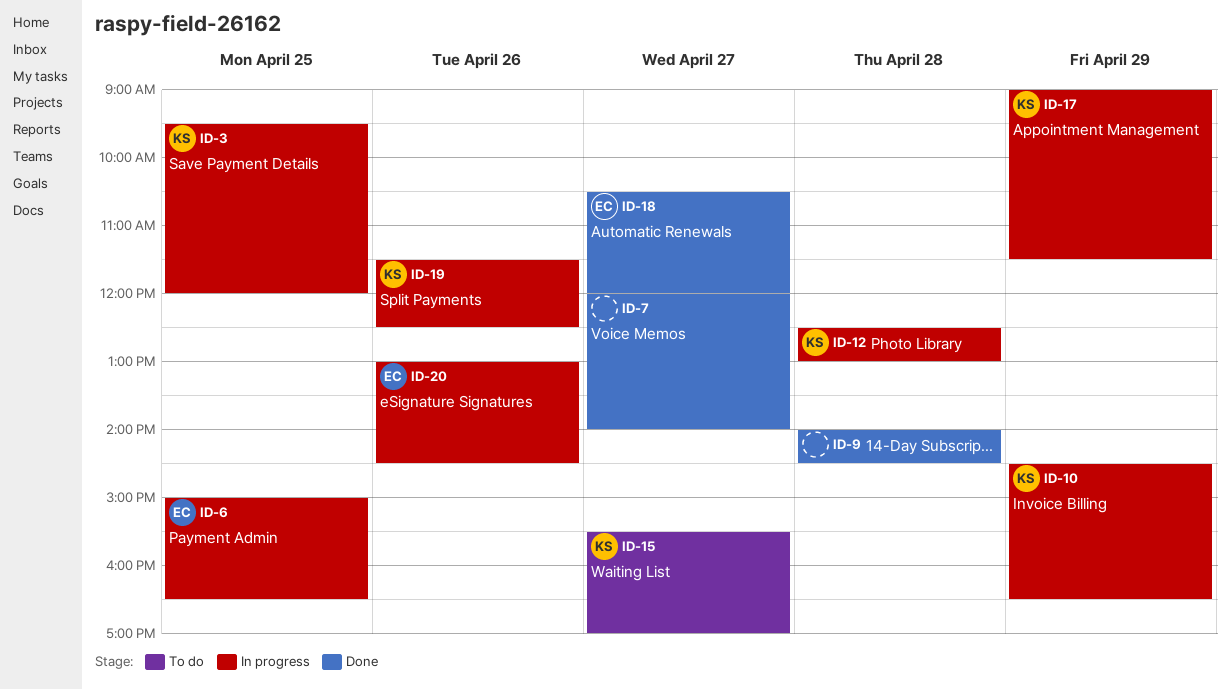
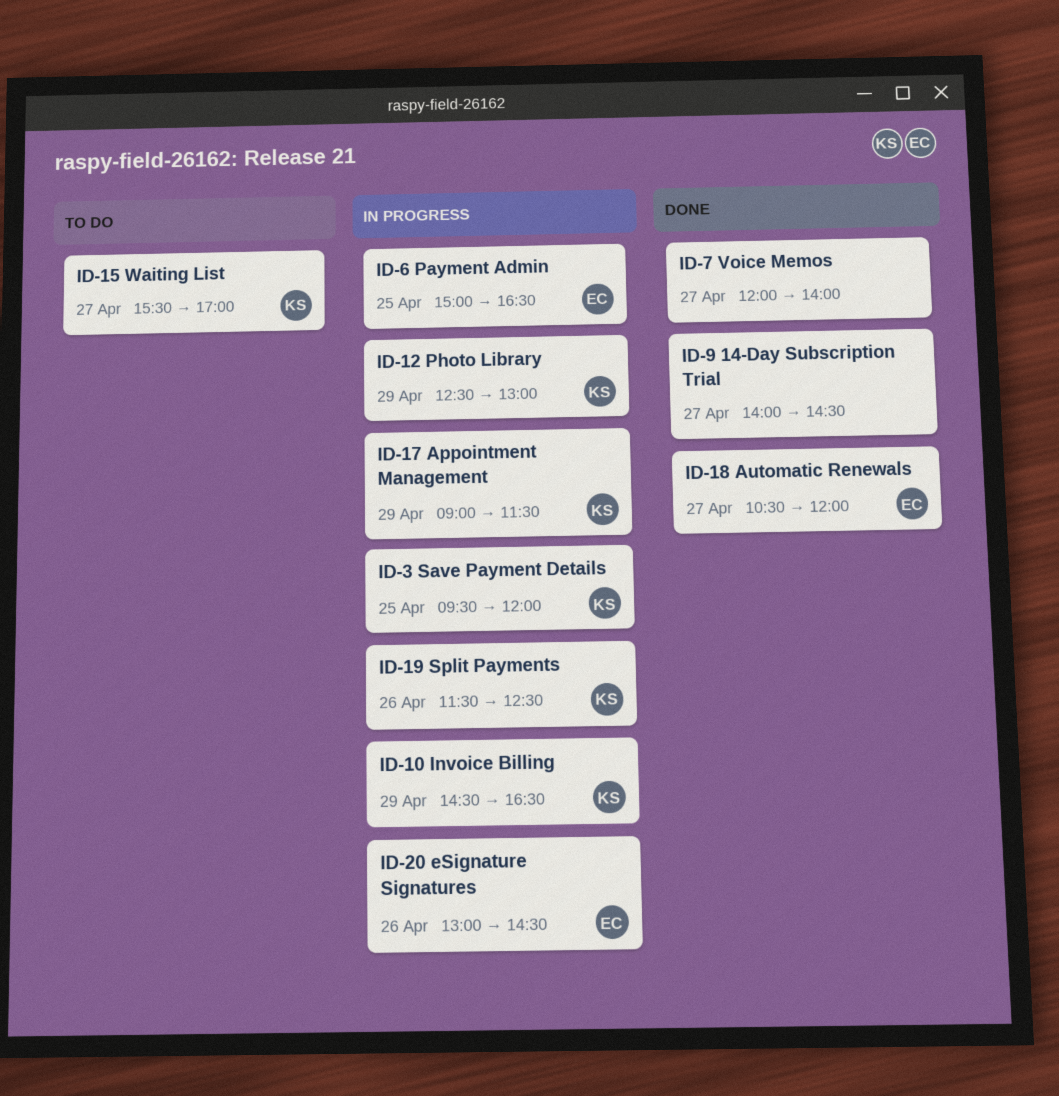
ID-9, day: Apr 28 -> Apr 27
ID-12, day: Apr 28 -> Apr 29

